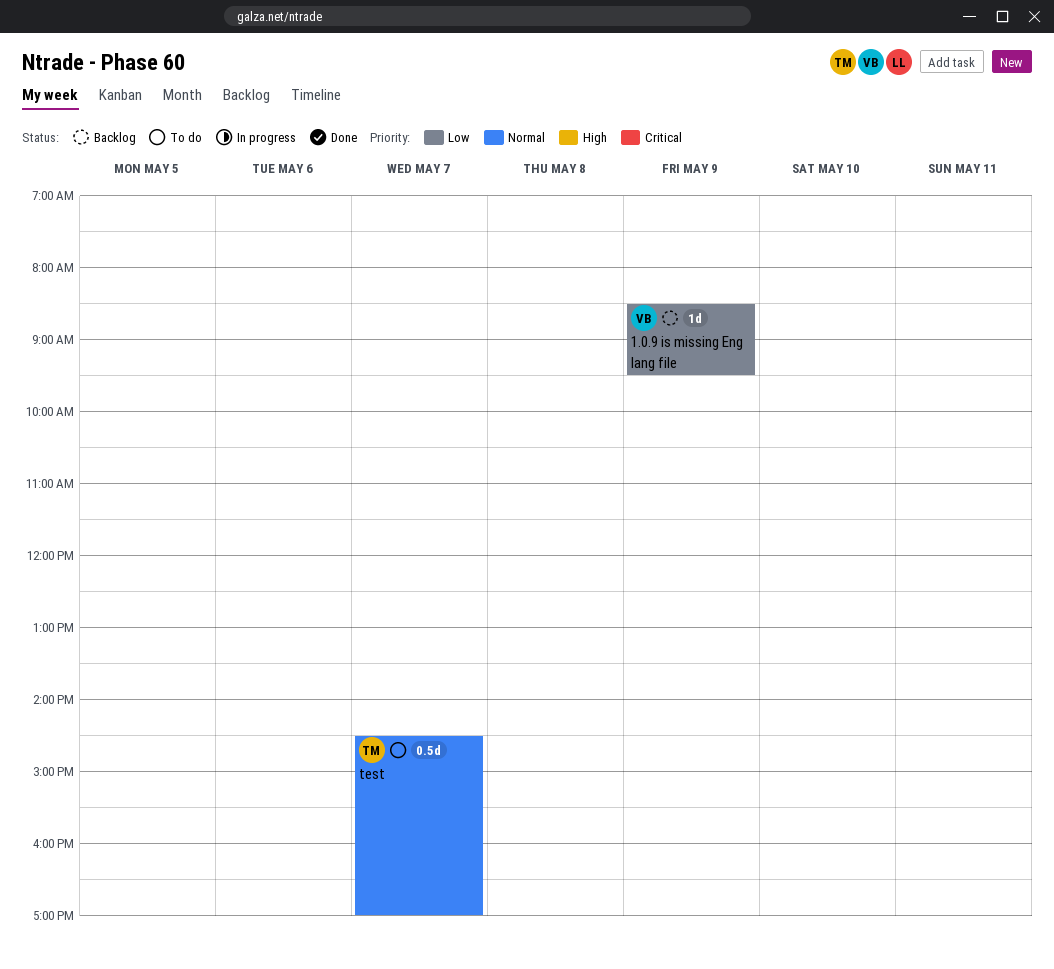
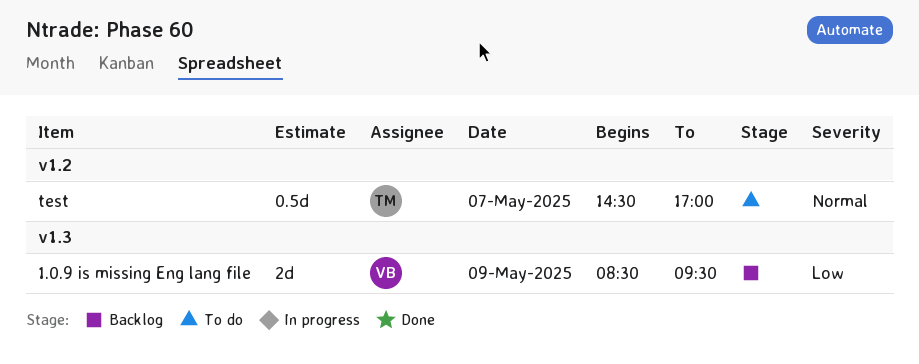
1.0.9 is missing Eng lang file, estimate: 1d -> 2d

